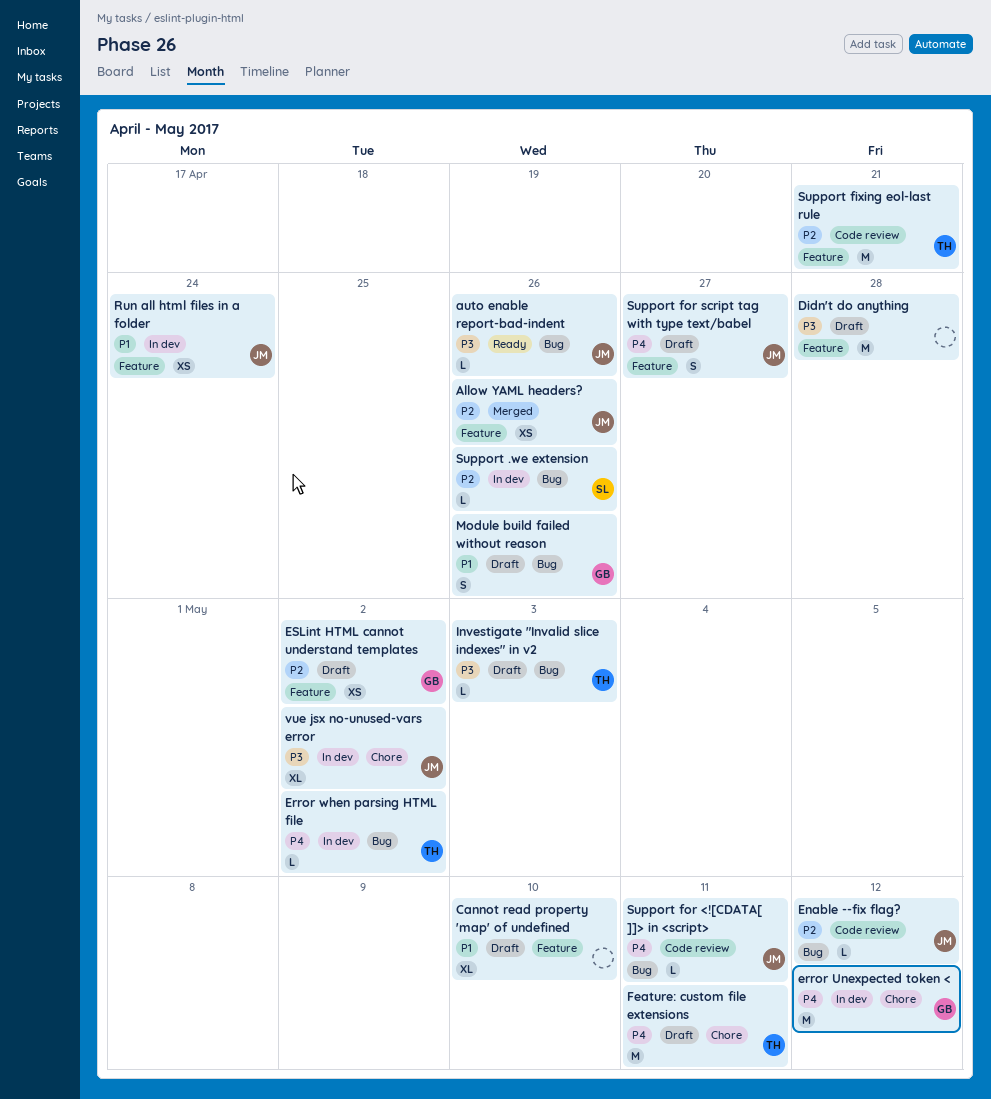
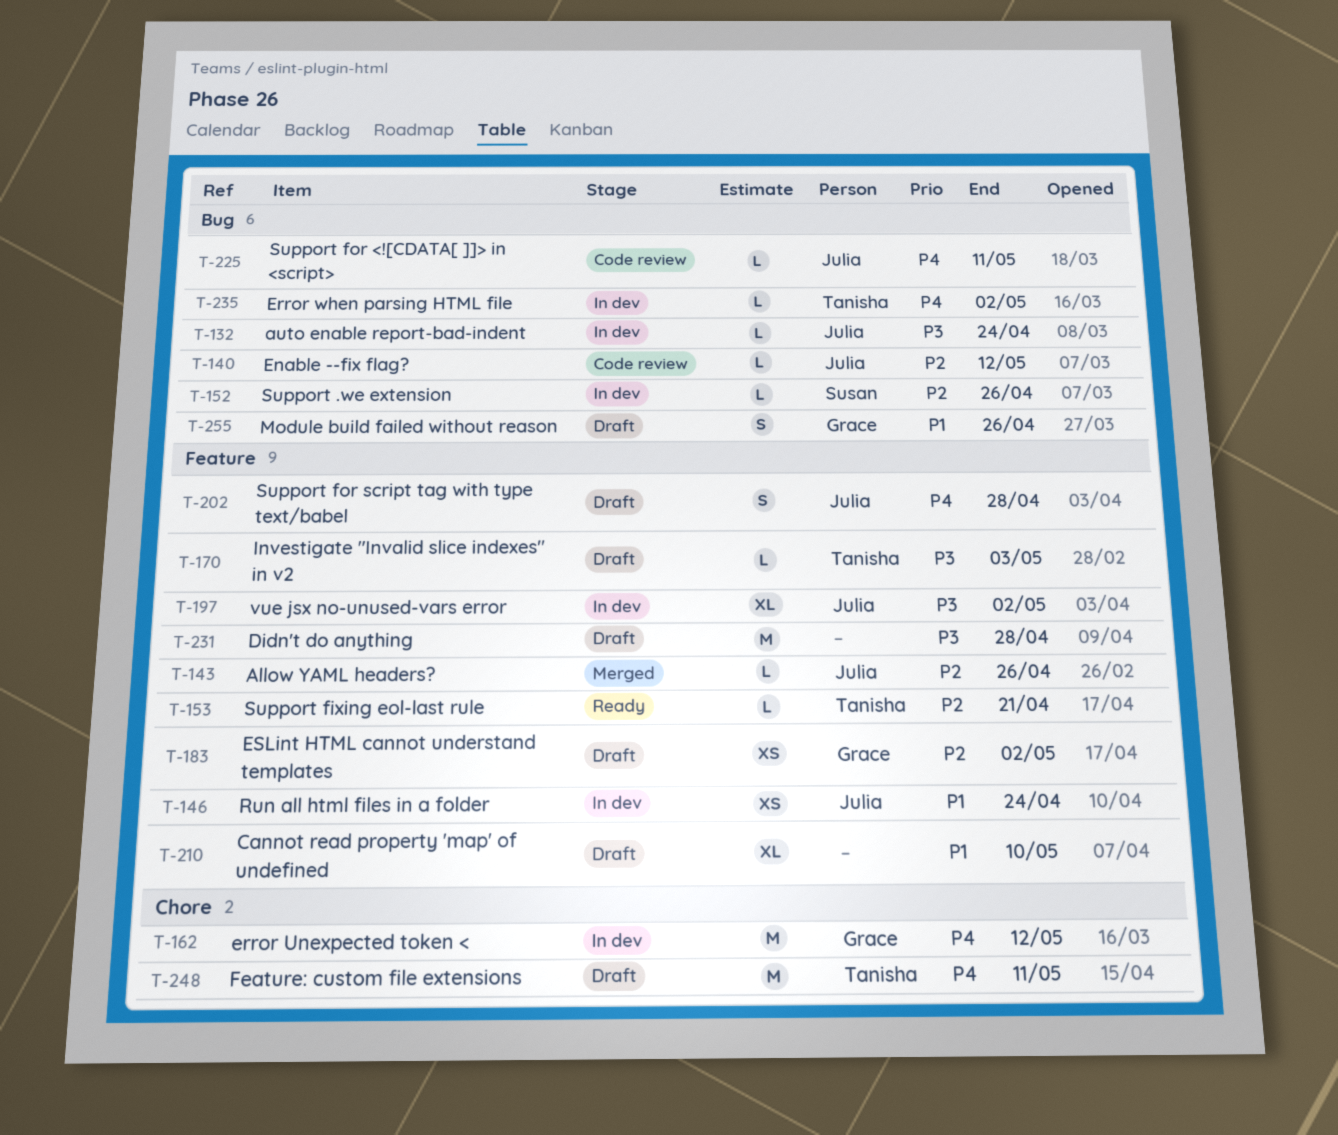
Allow YAML headers?, estimate: XS -> L
auto enable report-bad-indent, status: Ready -> In dev
auto enable report-bad-indent, due: Apr 26 -> Apr 24
Investigate "Invalid slice indexes" in v2, label: Bug -> Feature
Support fixing eol-last rule, status: Code review -> Ready
Support fixing eol-last rule, estimate: M -> L
Support for script tag with type text/babel, due: Apr 27 -> Apr 28
vue jsx no-unused-vars error, label: Chore -> Feature

